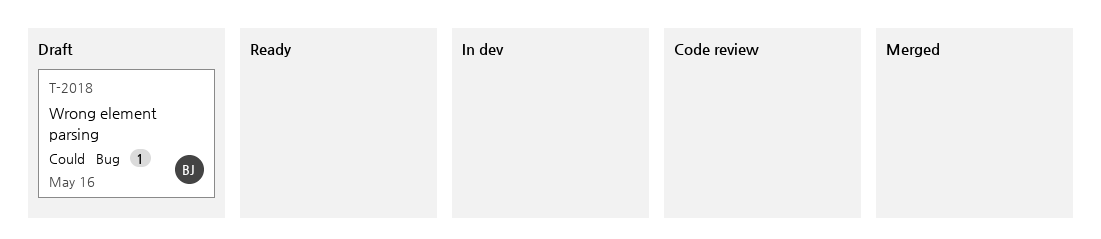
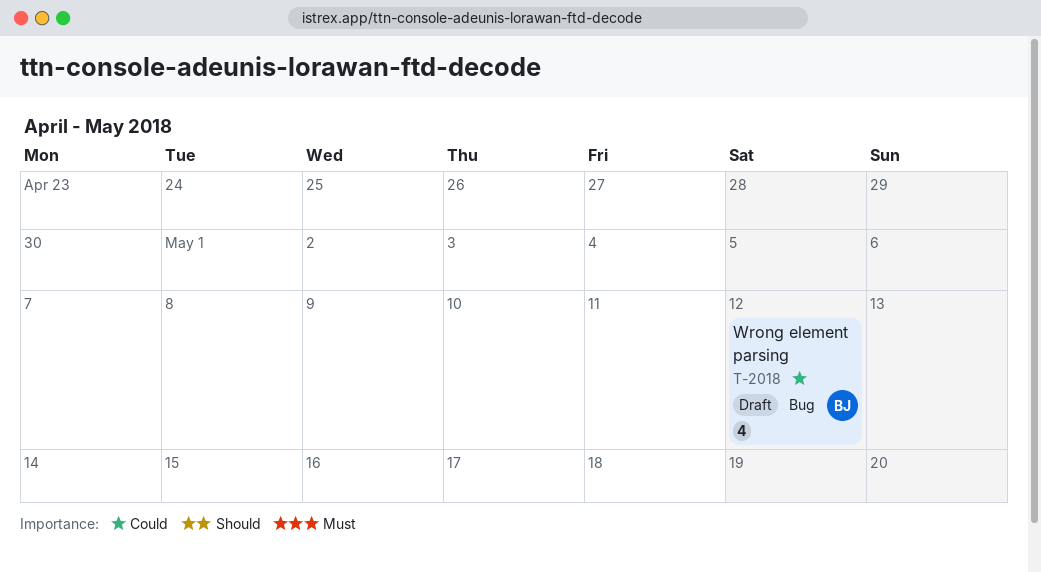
T-2018, estimate: 1 -> 4
T-2018, due: May 16 -> May 12

